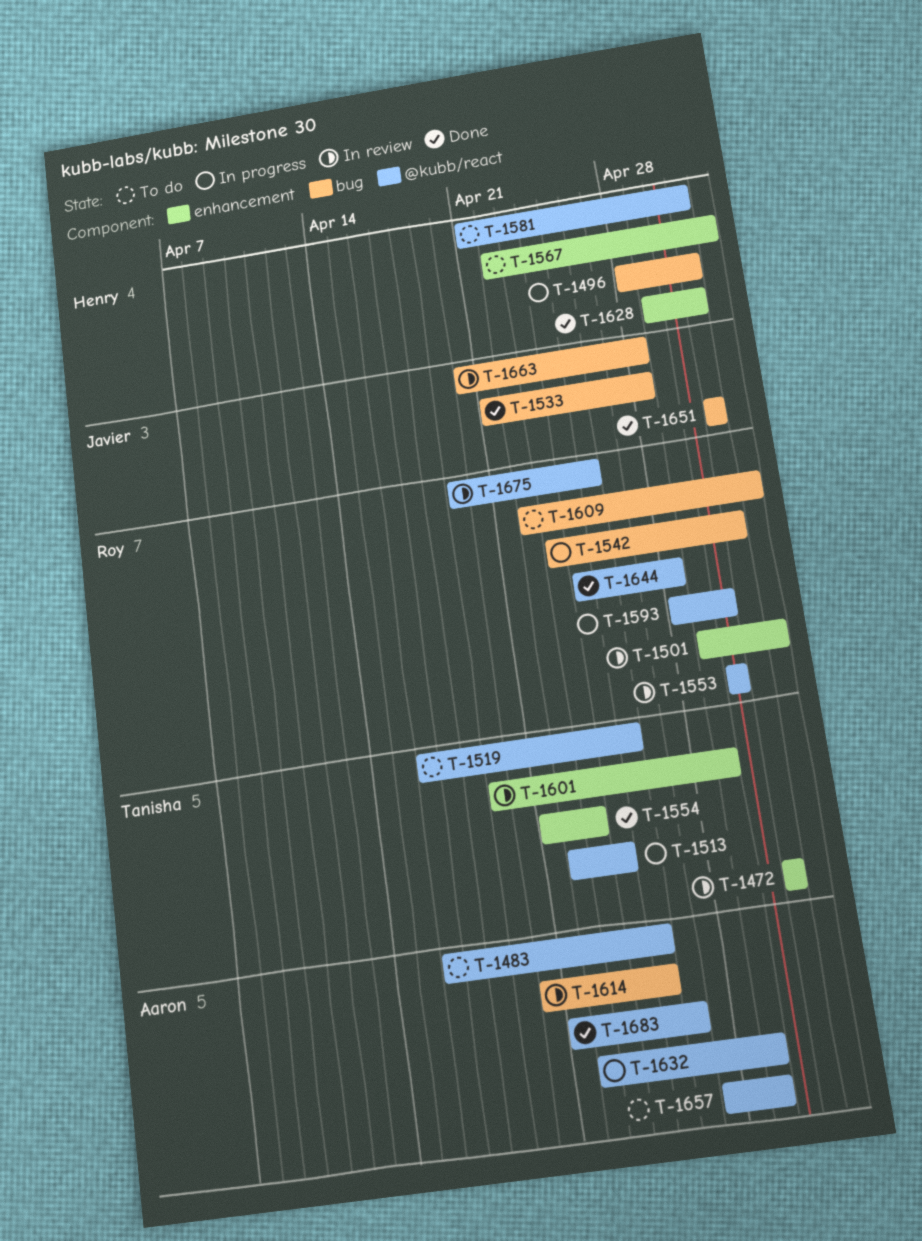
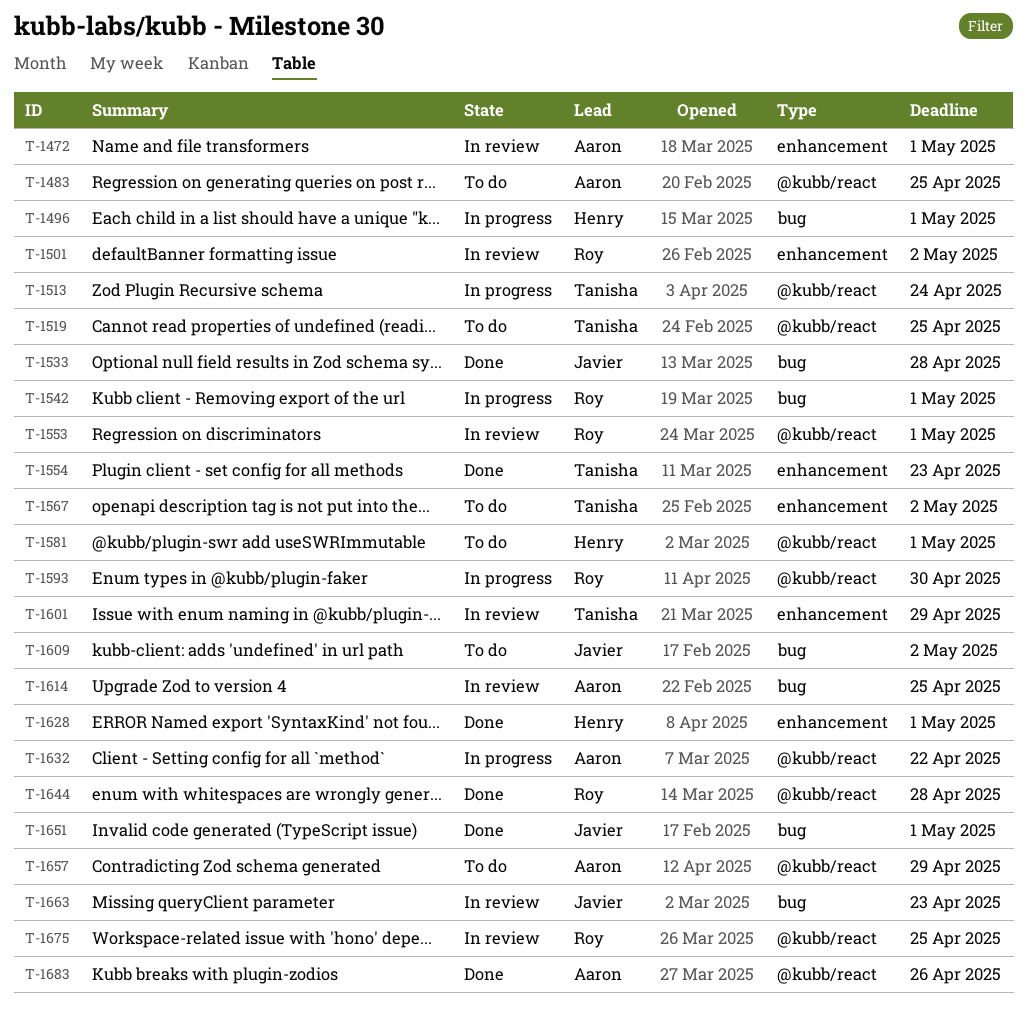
T-1472, owner: Tanisha -> Aaron
T-1553, due: Apr 30 -> May 1
T-1567, owner: Henry -> Tanisha
T-1609, owner: Roy -> Javier
T-1632, due: Apr 29 -> Apr 22
T-1663, due: Apr 28 -> Apr 23

